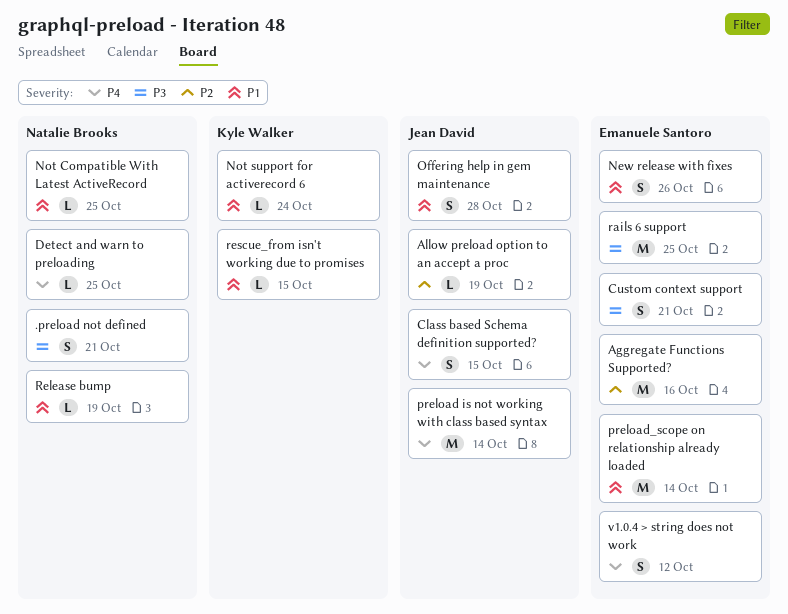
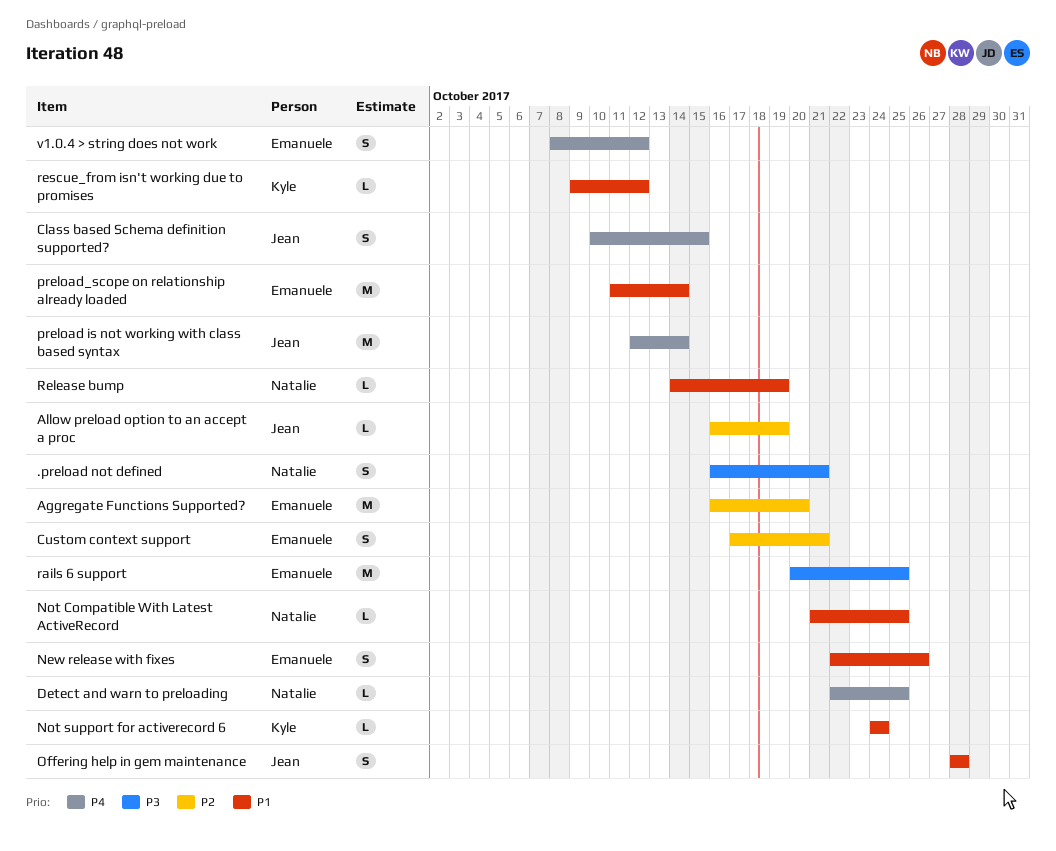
Aggregate Functions Supported?, due: Oct 16 -> Oct 20
Custom context support, priority: P3 -> P2
rescue_from isn't working due to promises, due: Oct 15 -> Oct 12

